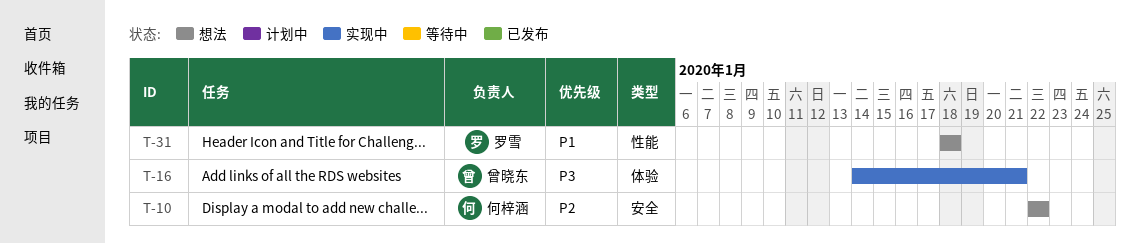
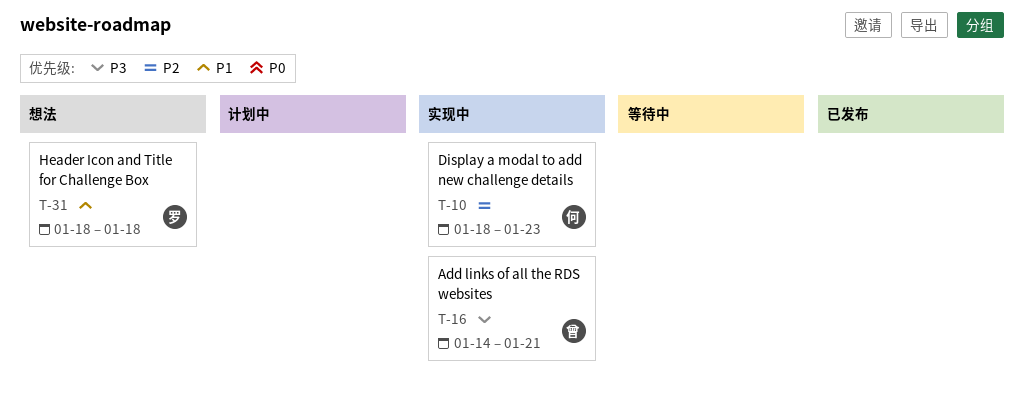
T-10, status: 想法 -> 实现中
T-10, start: Jan 22 -> Jan 18
T-10, due: Jan 22 -> Jan 23

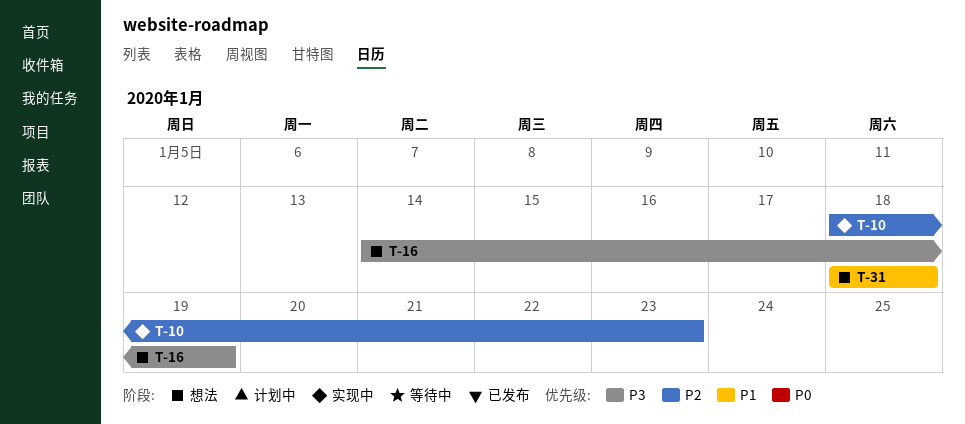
T-16, status: 实现中 -> 想法
T-16, due: Jan 21 -> Jan 19

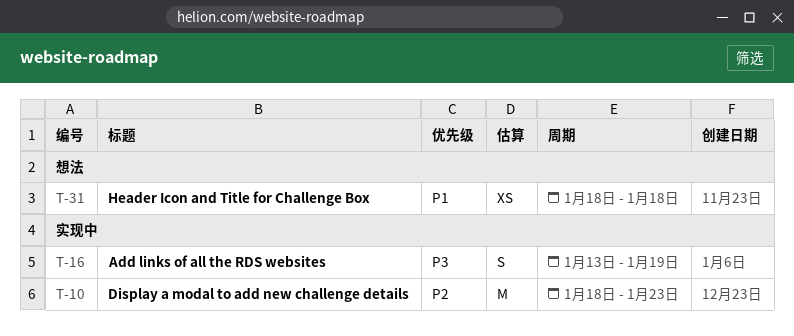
T-16, status: 想法 -> 实现中
T-16, start: Jan 14 -> Jan 13

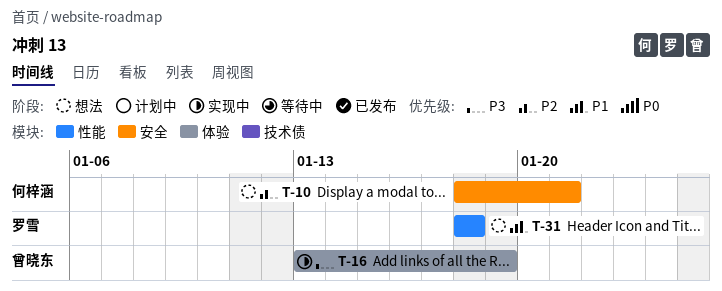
T-10, status: 实现中 -> 想法
T-10, due: Jan 23 -> Jan 21

